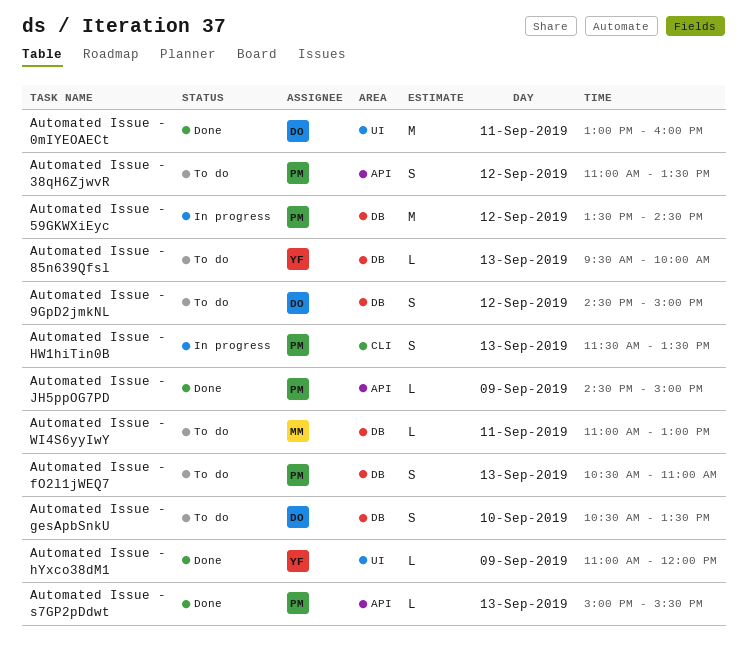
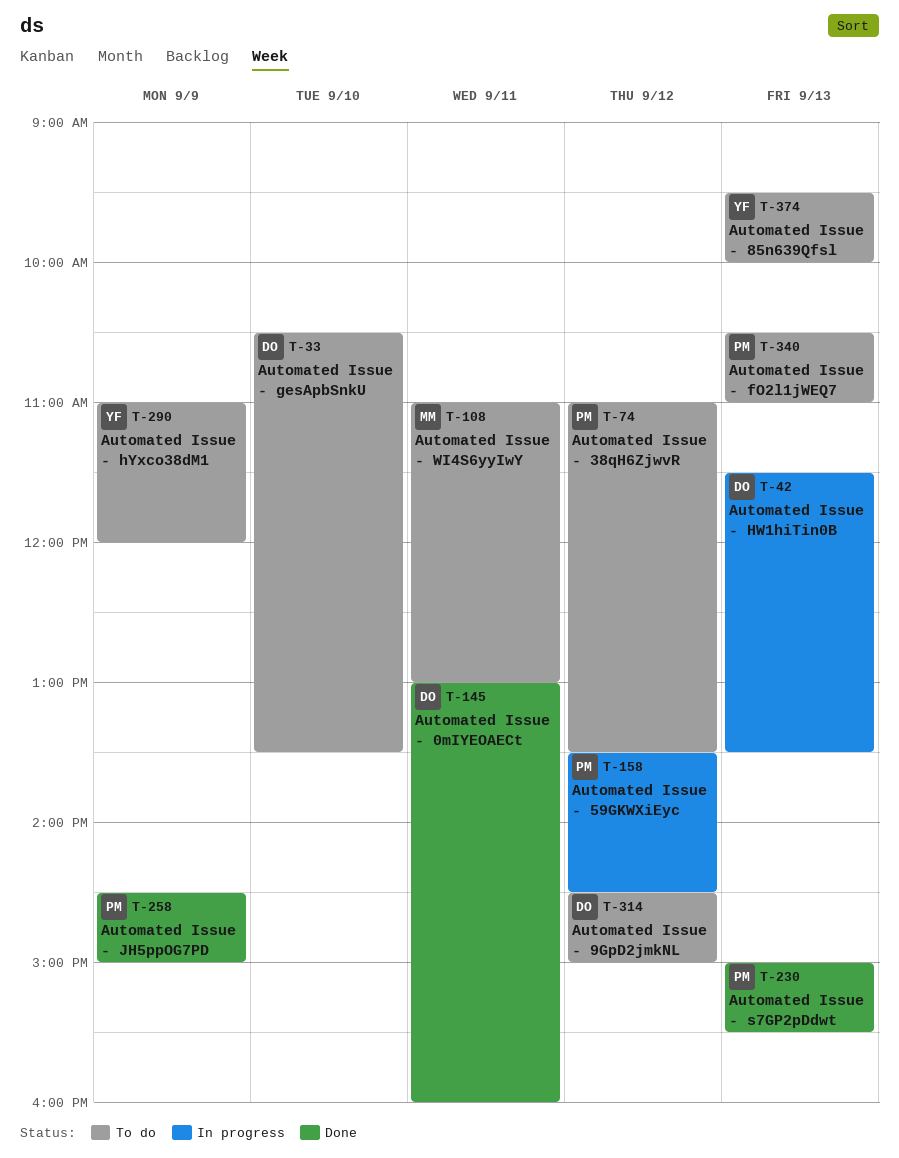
Automated Issue - HW1hiTin0B, owner: PM -> DO
Automated Issue - hYxco38dM1, status: Done -> To do

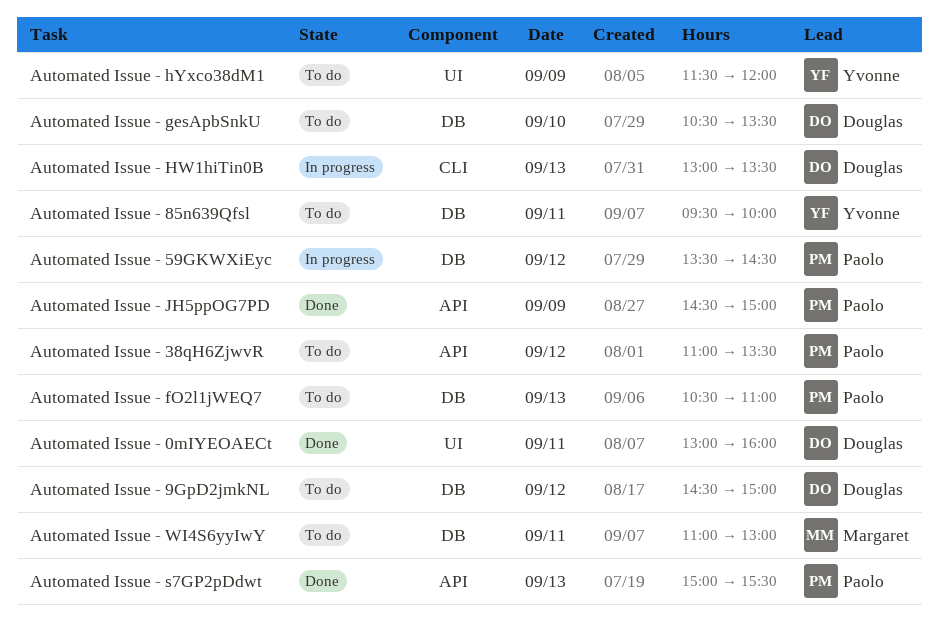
Automated Issue - 85n639Qfsl, day: Sep 13 -> Sep 11
Automated Issue - HW1hiTin0B, begins: 11:30 -> 13:00
Automated Issue - hYxco38dM1, begins: 11:00 -> 11:30

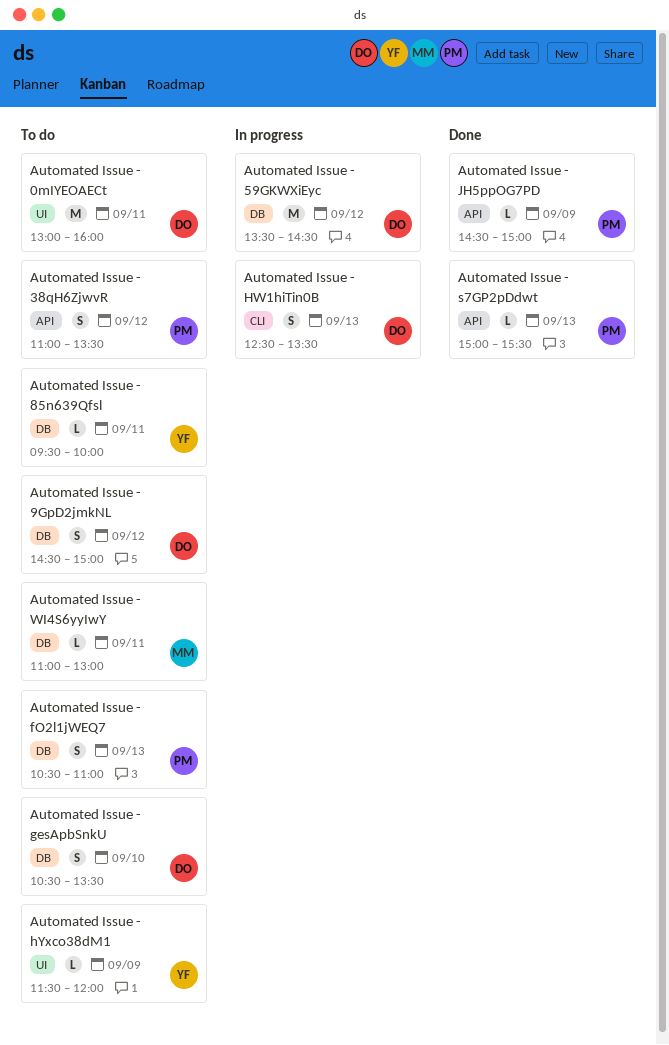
Automated Issue - 0mIYEOAECt, status: Done -> To do
Automated Issue - 59GKWXiEyc, owner: Paolo -> Douglas
Automated Issue - HW1hiTin0B, begins: 13:00 -> 12:30

